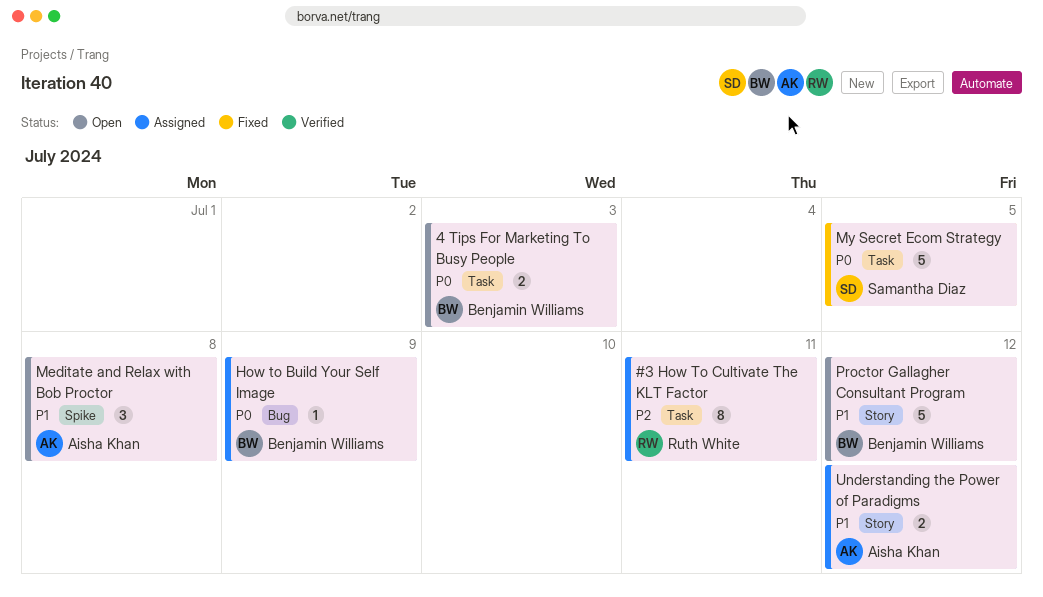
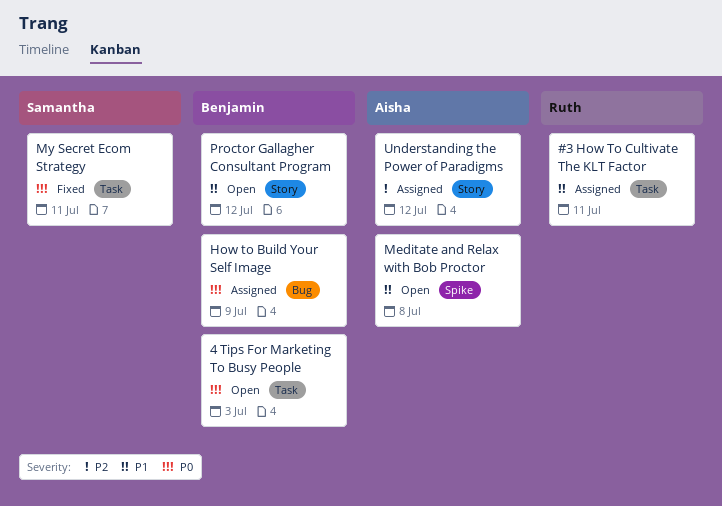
#3 How To Cultivate The KLT Factor, priority: P2 -> P1
My Secret Ecom Strategy, due: Jul 5 -> Jul 11
Understanding the Power of Paradigms, priority: P1 -> P2

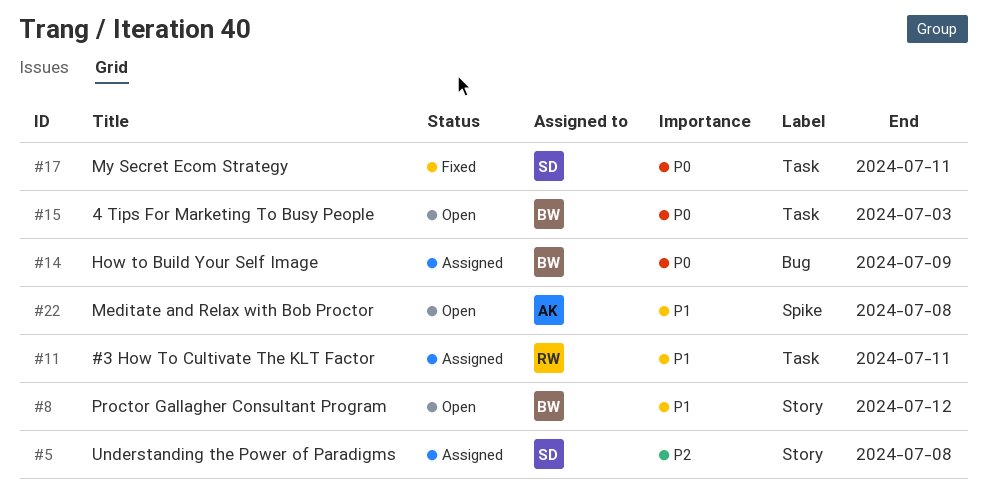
Understanding the Power of Paradigms, owner: Aisha -> Samantha
Understanding the Power of Paradigms, due: Jul 12 -> Jul 8

